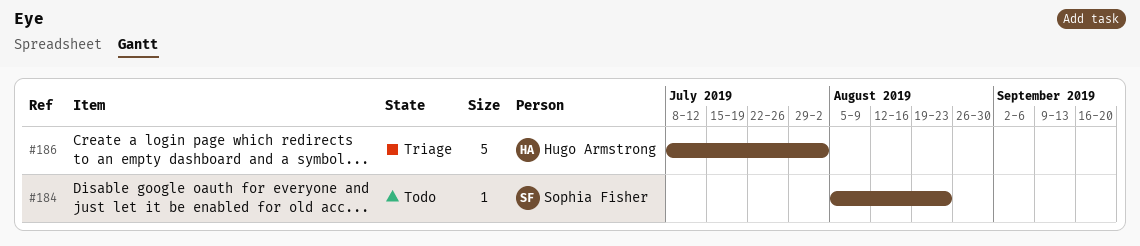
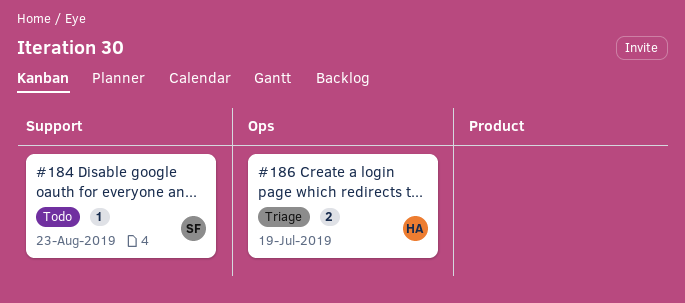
#186, estimate: 5 -> 2
#186, due: Aug 2 -> Jul 19

